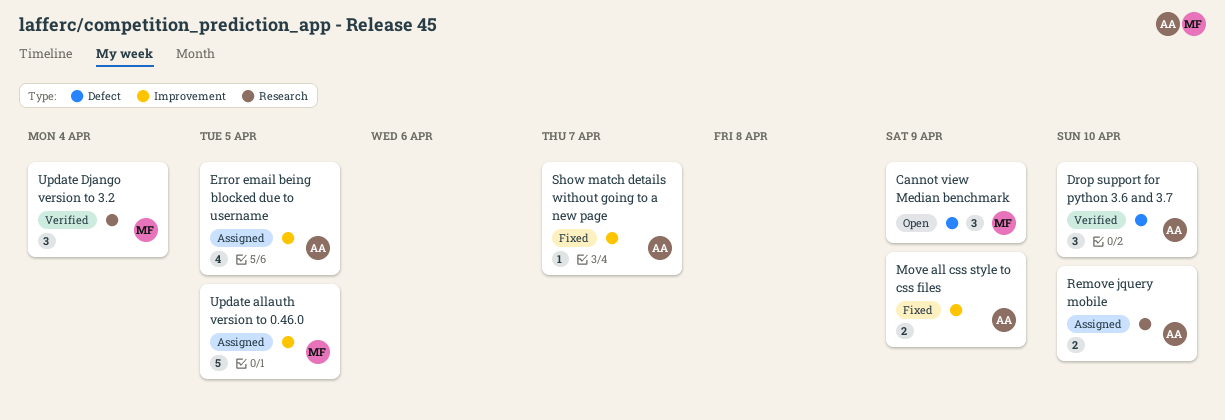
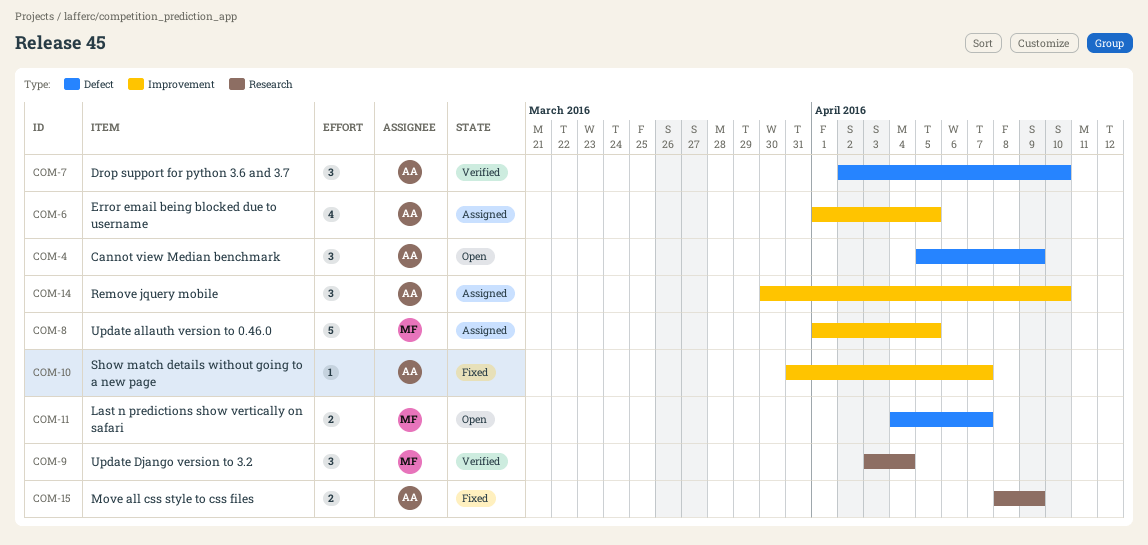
Cannot view Median benchmark, owner: MF -> AA
Last n predictions show vertically on safari: none -> present
Move all css style to css files, label: Improvement -> Research
Remove jquery mobile, label: Research -> Improvement
Remove jquery mobile, estimate: 2 -> 3

